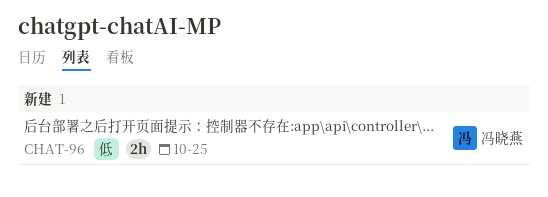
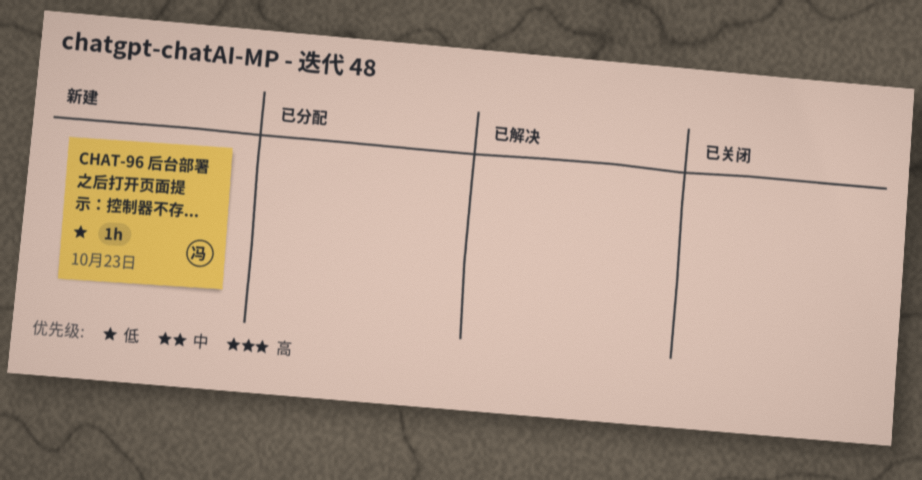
CHAT-96, estimate: 2h -> 1h
CHAT-96, due: Oct 25 -> Oct 23

